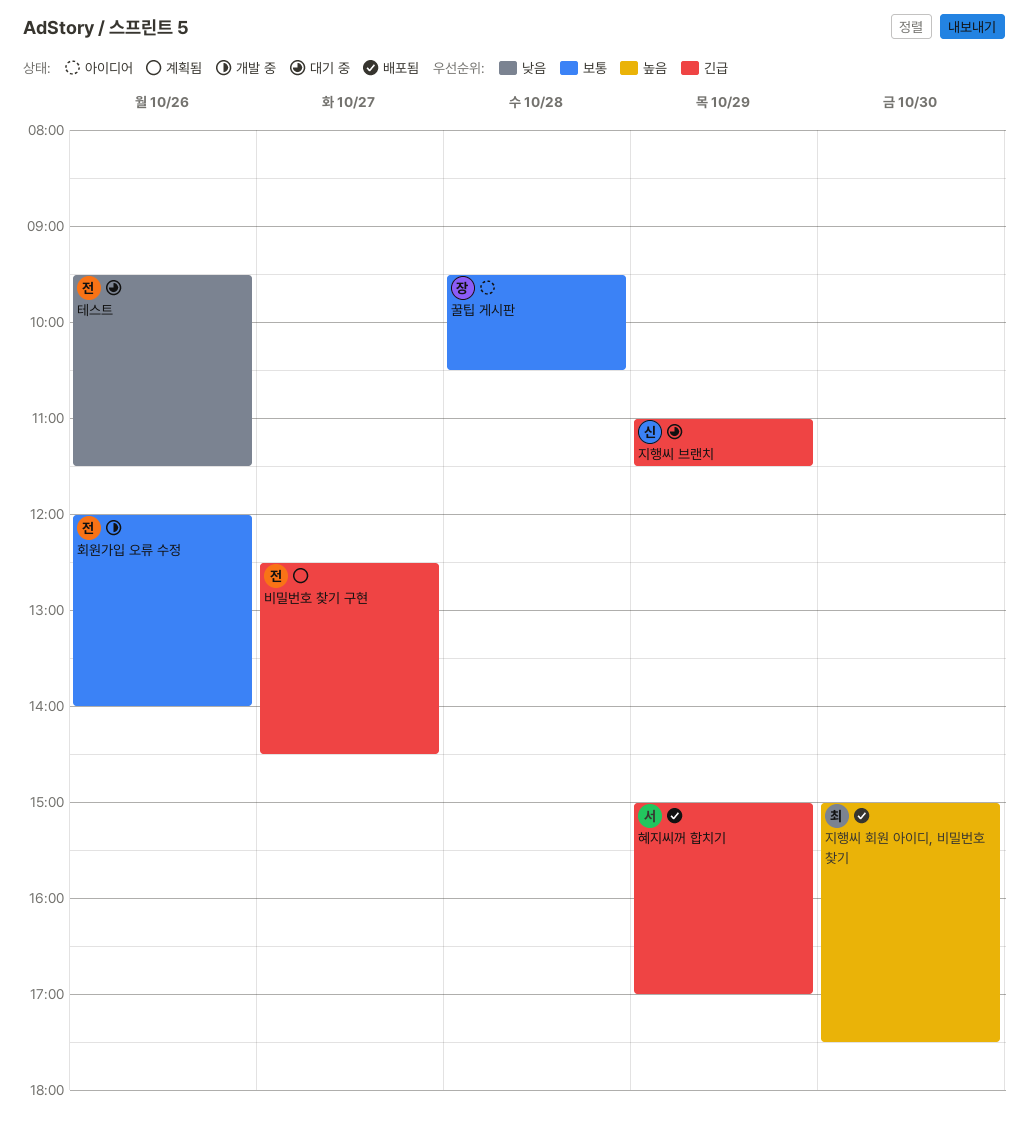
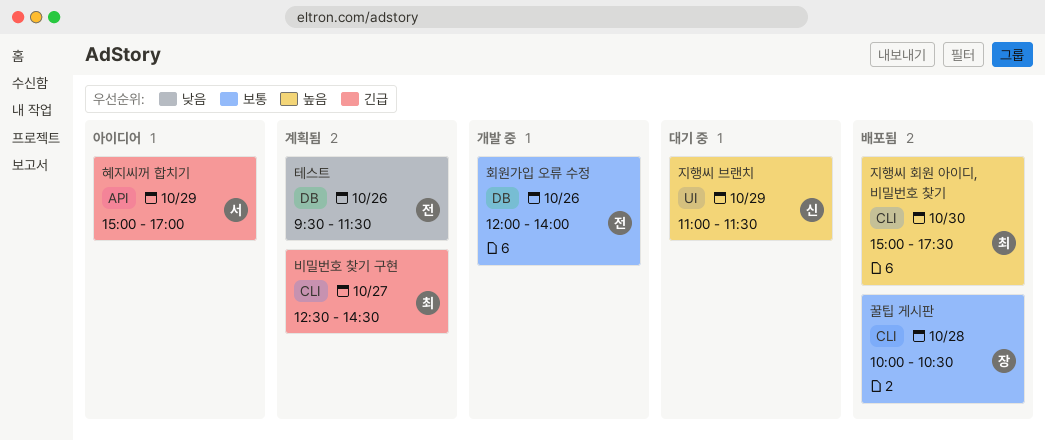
꿀팁 게시판, status: 아이디어 -> 배포됨
꿀팁 게시판, begins: 09:30 -> 10:00
비밀번호 찾기 구현, owner: 전 -> 최
지행씨 브랜치, priority: 긴급 -> 높음
테스트, status: 대기 중 -> 계획됨
혜지씨꺼 합치기, status: 배포됨 -> 아이디어

